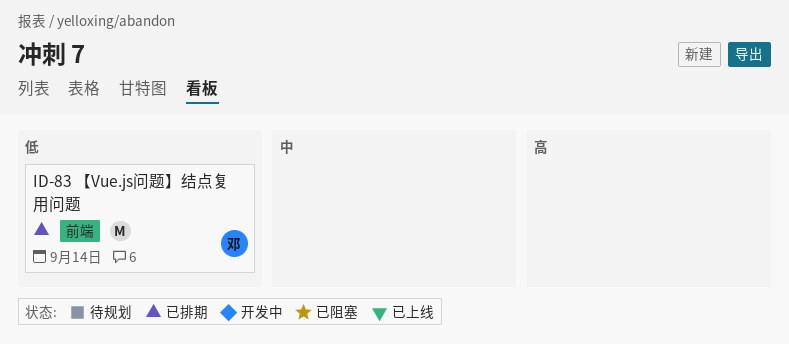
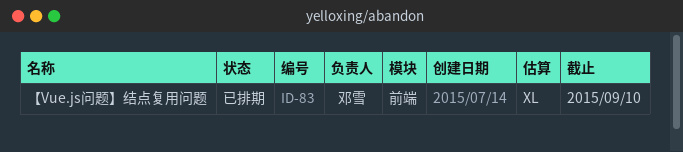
ID-83, estimate: M -> XL
ID-83, due: Sep 14 -> Sep 10

